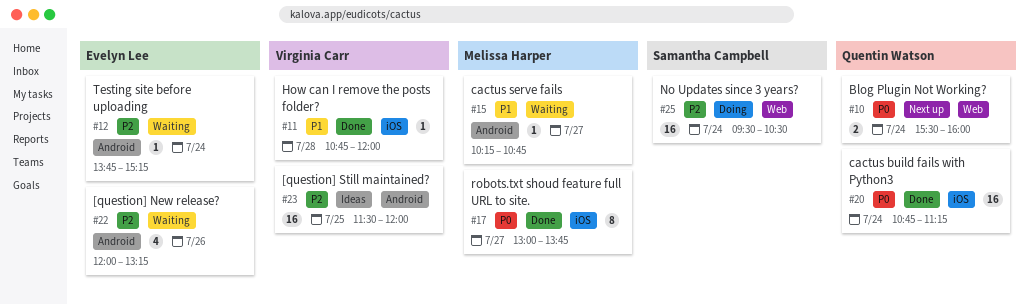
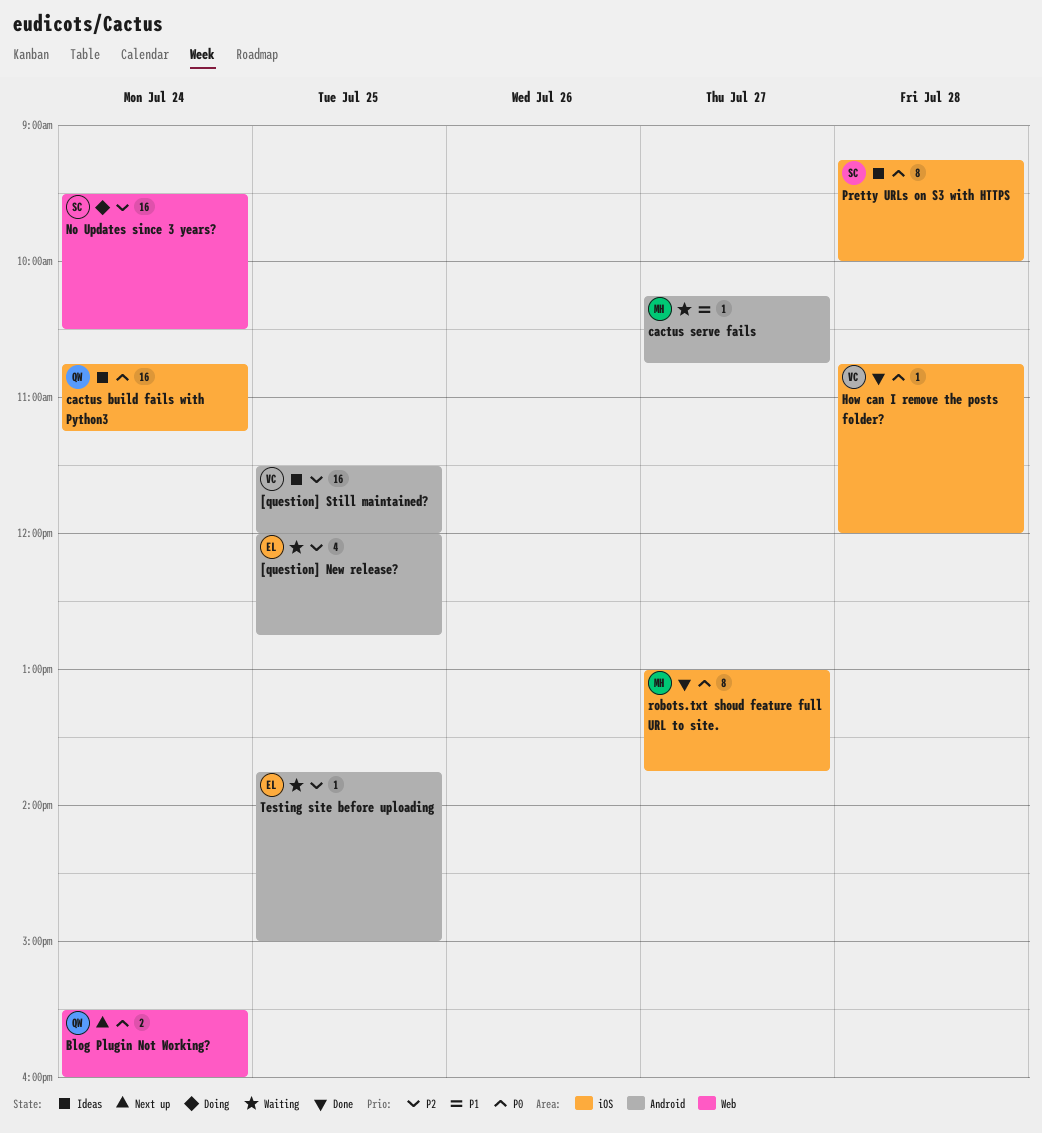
[question] New release?, day: Jul 26 -> Jul 25
[question] New release?, ends: 13:15 -> 12:45
cactus build fails with Python3, status: Done -> Ideas
How can I remove the posts folder?, priority: P1 -> P0
Pretty URLs on S3 with HTTPS: none -> present
Testing site before uploading, day: Jul 24 -> Jul 25
Testing site before uploading, ends: 15:15 -> 15:00

